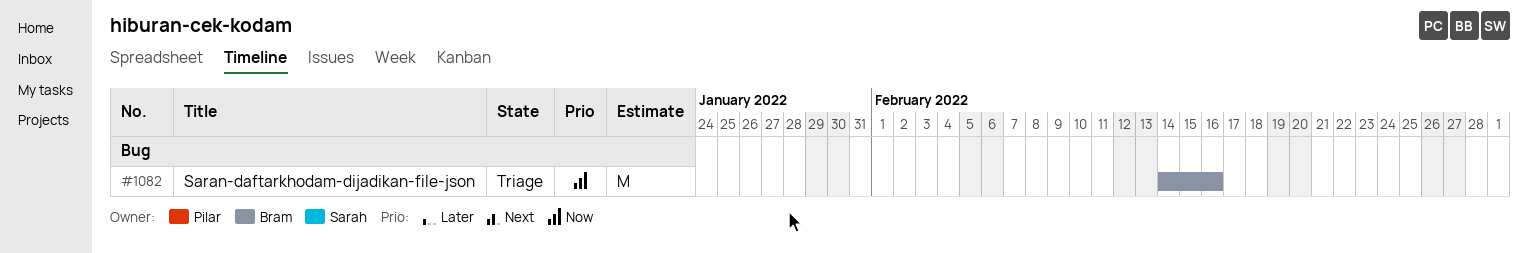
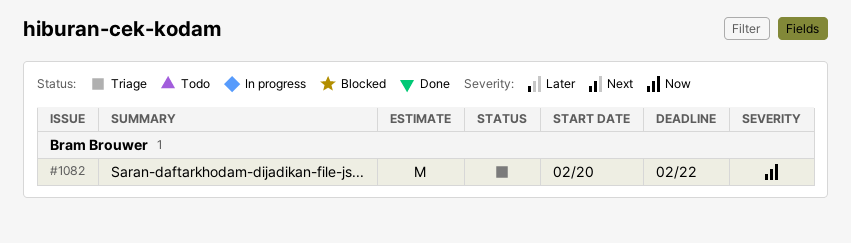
#1082, start: Feb 14 -> Feb 20
#1082, due: Feb 16 -> Feb 22

